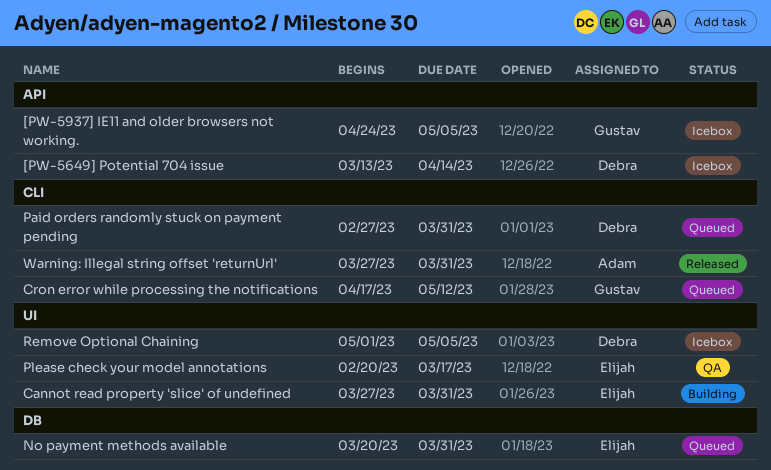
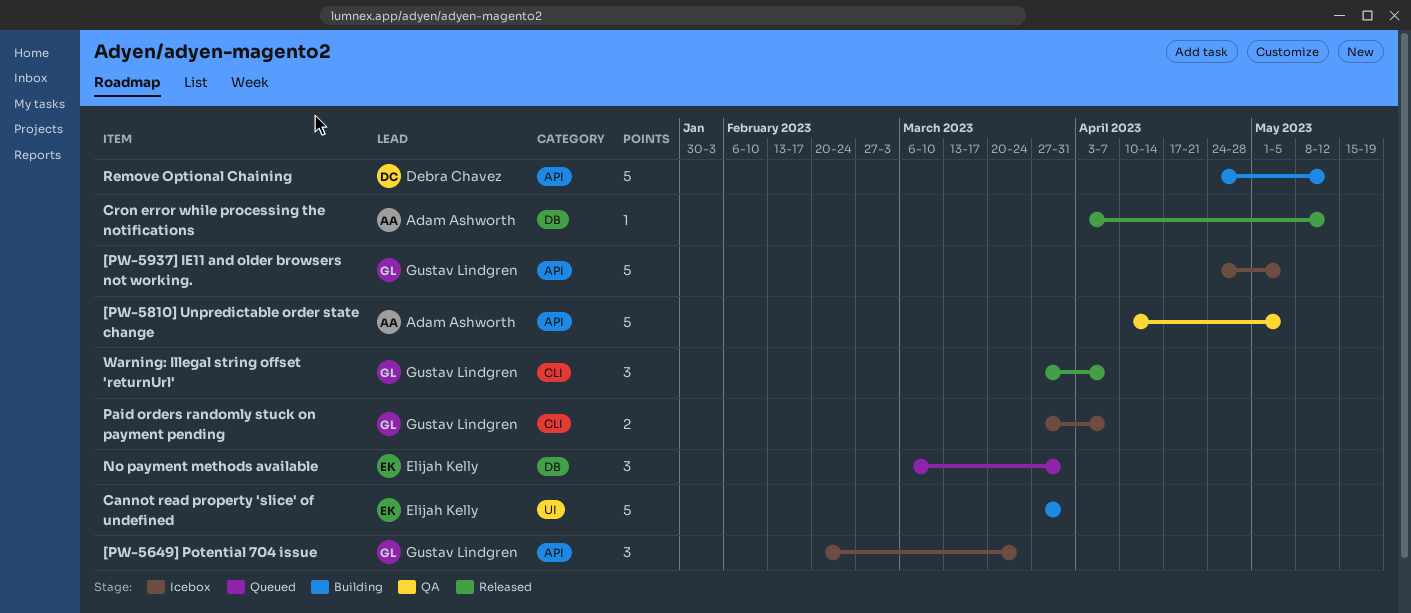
[PW-5649] Potential 704 issue, owner: Debra Chavez -> Gustav Lindgren
[PW-5649] Potential 704 issue, start: Mar 13 -> Feb 20
[PW-5649] Potential 704 issue, due: Apr 14 -> Mar 24
[PW-5810] Unpredictable order state change: none -> present
Cron error while processing the notifications, status: Queued -> Released
Cron error while processing the notifications, owner: Gustav Lindgren -> Adam Ashworth
Cron error while processing the notifications, label: CLI -> DB
Cron error while processing the notifications, start: Apr 17 -> Apr 3
No payment methods available, start: Mar 20 -> Mar 6
Paid orders randomly stuck on payment pending, status: Queued -> Icebox
Paid orders randomly stuck on payment pending, owner: Debra Chavez -> Gustav Lindgren
Paid orders randomly stuck on payment pending, start: Feb 27 -> Mar 27
Paid orders randomly stuck on payment pending, due: Mar 31 -> Apr 7
Please check your model annotations: present -> none
Remove Optional Chaining, status: Icebox -> Building
Remove Optional Chaining, label: UI -> API
Remove Optional Chaining, start: May 1 -> Apr 24
Remove Optional Chaining, due: May 5 -> May 12
Warning: Illegal string offset 'returnUrl', owner: Adam Ashworth -> Gustav Lindgren
Warning: Illegal string offset 'returnUrl', due: Mar 31 -> Apr 7

